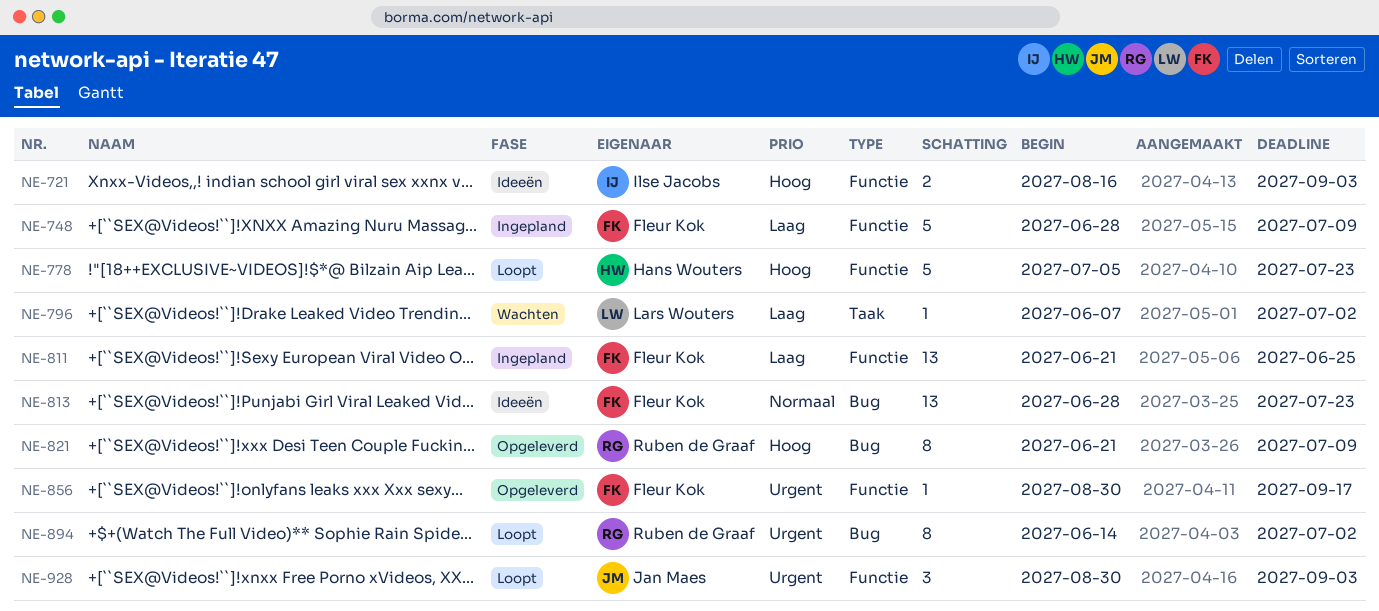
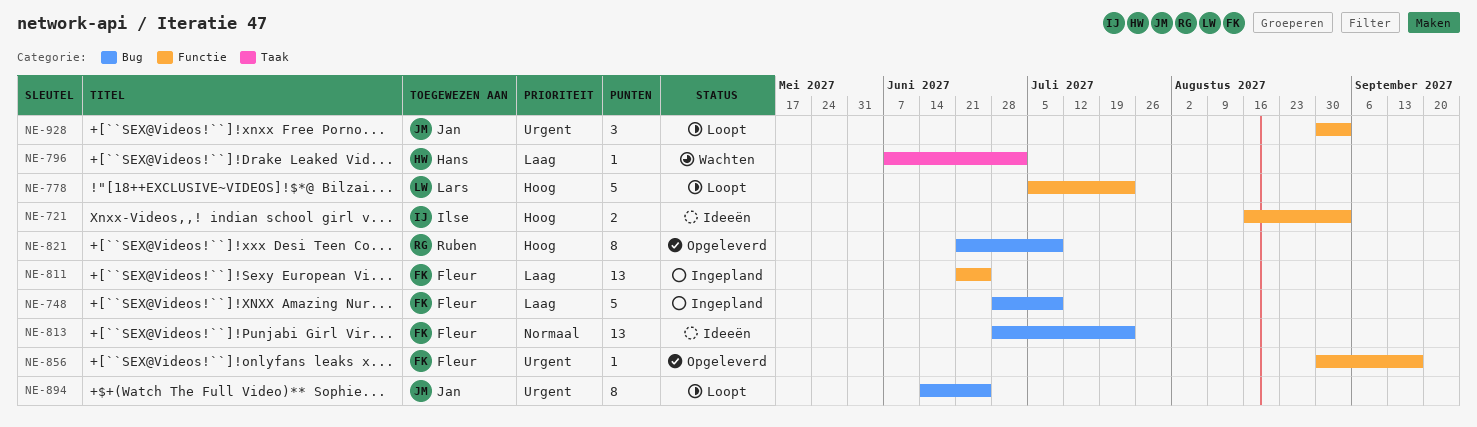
NE-748, label: Functie -> Bug
NE-778, owner: Hans Wouters -> Lars Wouters
NE-796, owner: Lars Wouters -> Hans Wouters
NE-894, owner: Ruben de Graaf -> Jan Maes
NE-894, due: Jul 2 -> Jun 25

